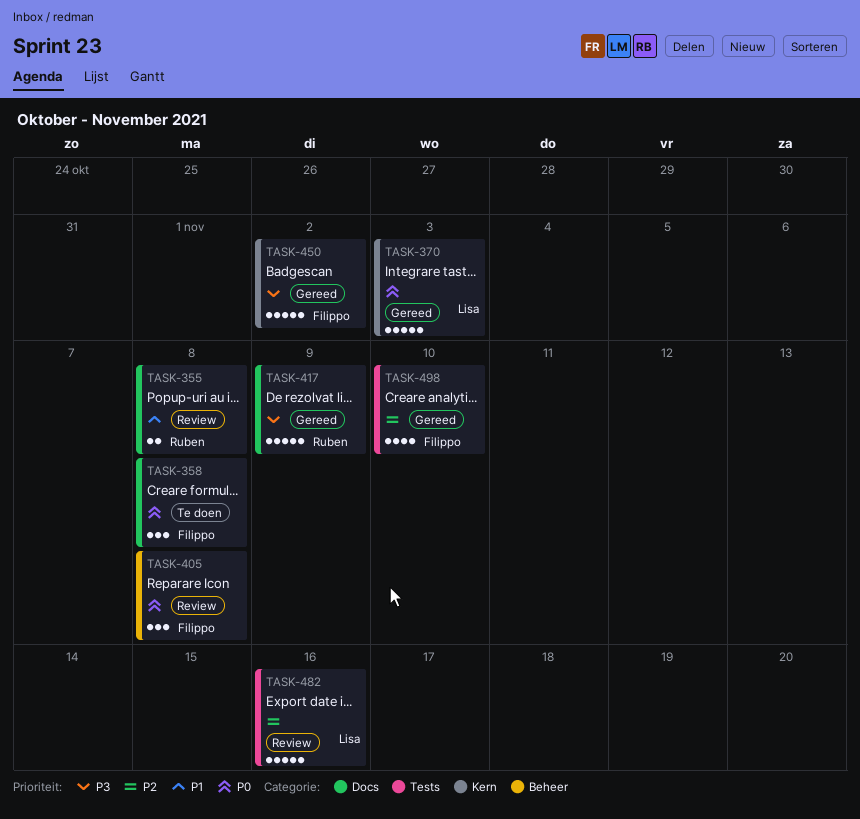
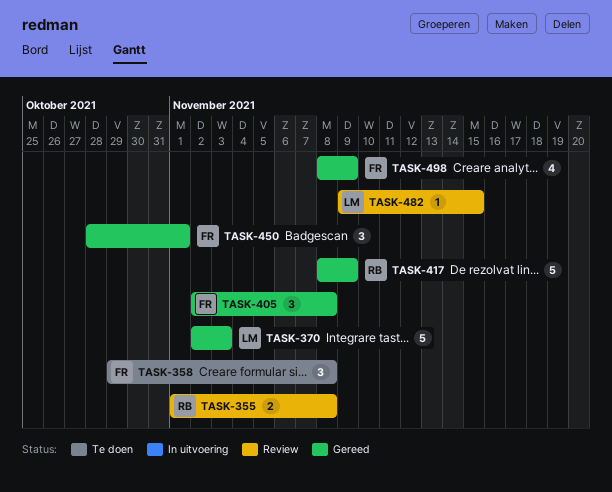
TASK-405, status: Review -> Gereed
TASK-450, estimate: 5 -> 3
TASK-450, due: Nov 2 -> Nov 1
TASK-482, estimate: 5 -> 1
TASK-482, due: Nov 16 -> Nov 15
TASK-498, due: Nov 10 -> Nov 9

